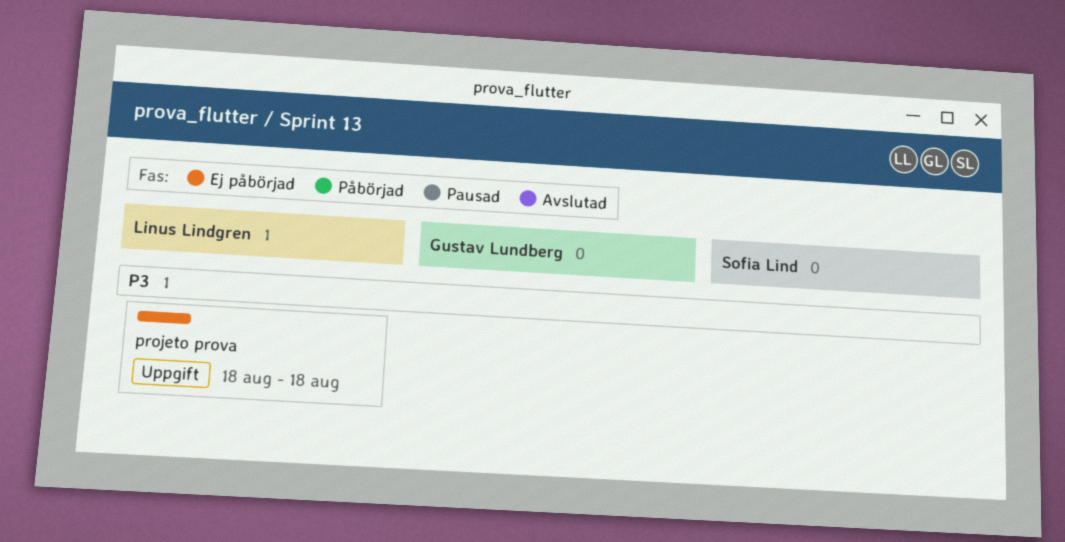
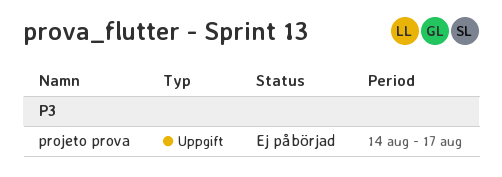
projeto prova, start: Aug 18 -> Aug 14
projeto prova, due: Aug 18 -> Aug 17

